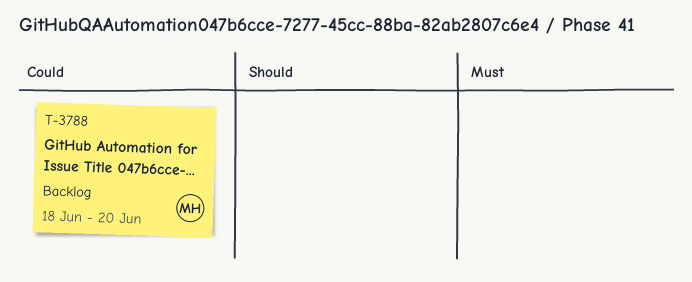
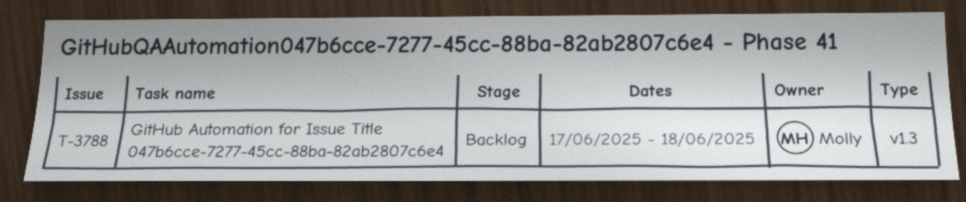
T-3788, start: Jun 18 -> Jun 17
T-3788, due: Jun 20 -> Jun 18

